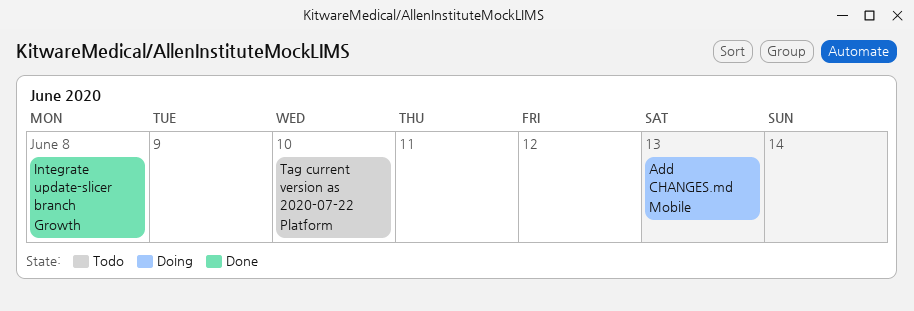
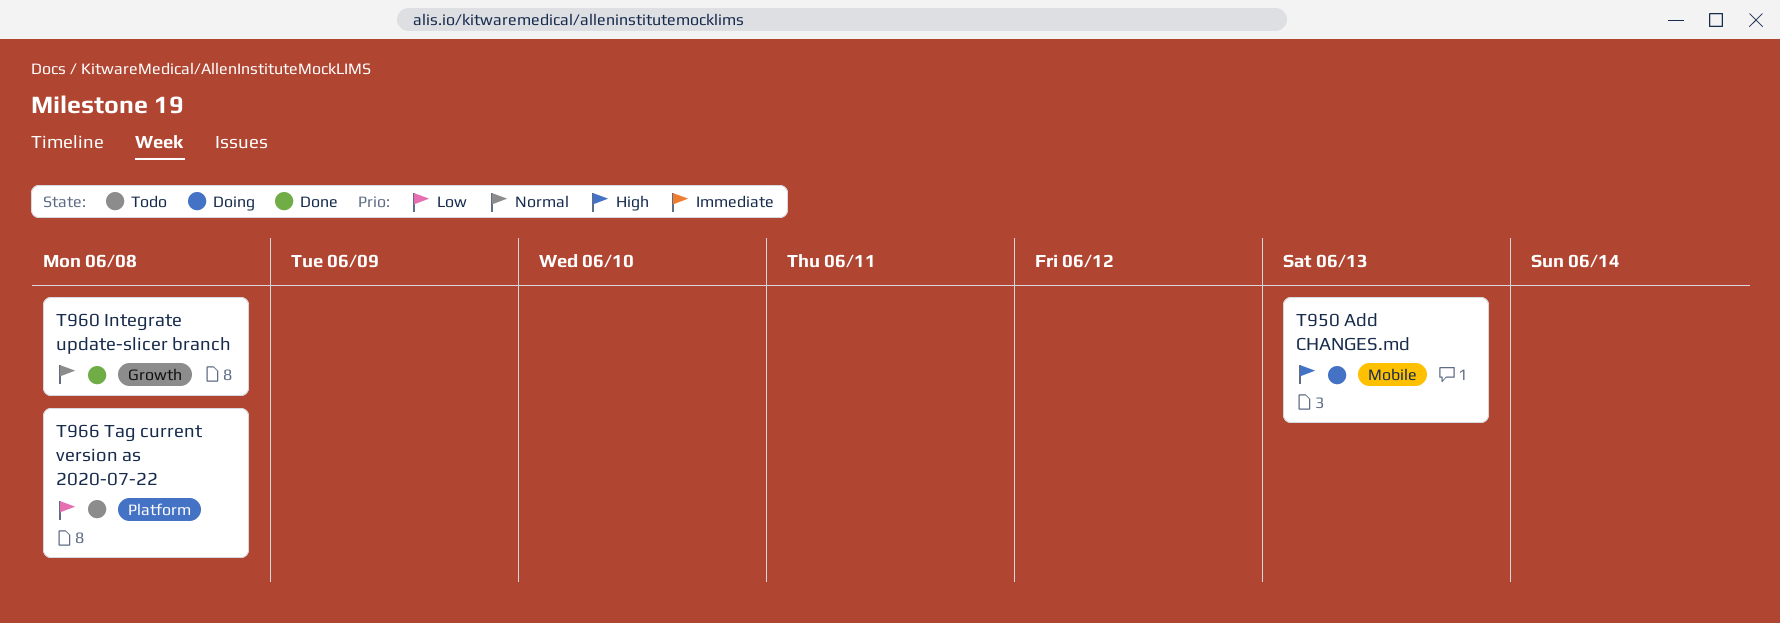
Tag current version as 2020-07-22, due: Jun 10 -> Jun 8

